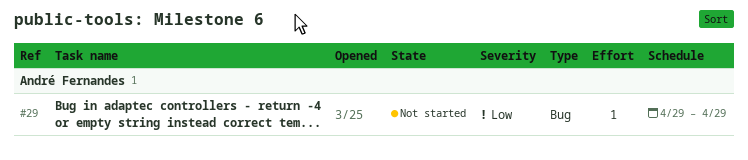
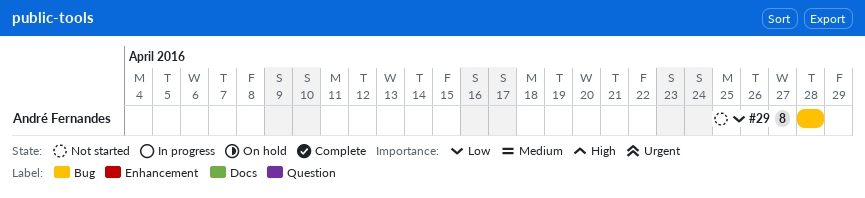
#29, estimate: 1 -> 8
#29, start: Apr 29 -> Apr 28
#29, due: Apr 29 -> Apr 28

